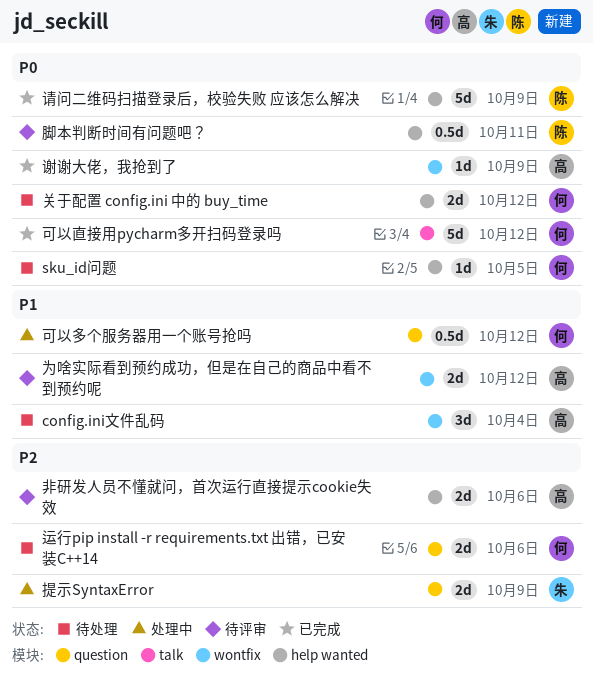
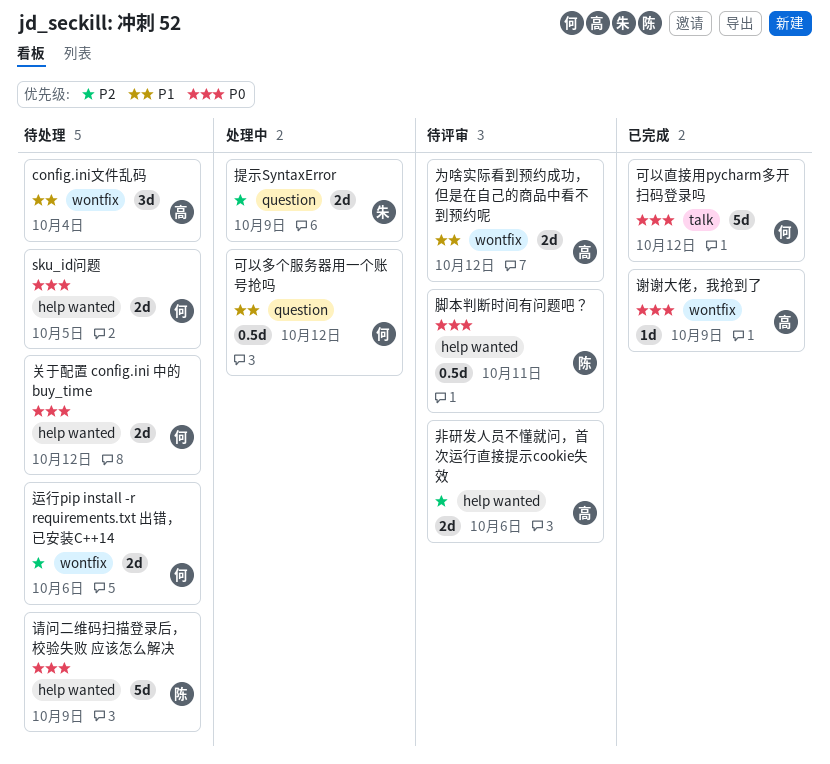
sku_id问题, estimate: 1d -> 2d
请问二维码扫描登录后，校验失败 应该怎么解决, status: 已完成 -> 待处理
运行pip install -r requirements.txt 出错，已安装C++14, label: question -> wontfix

